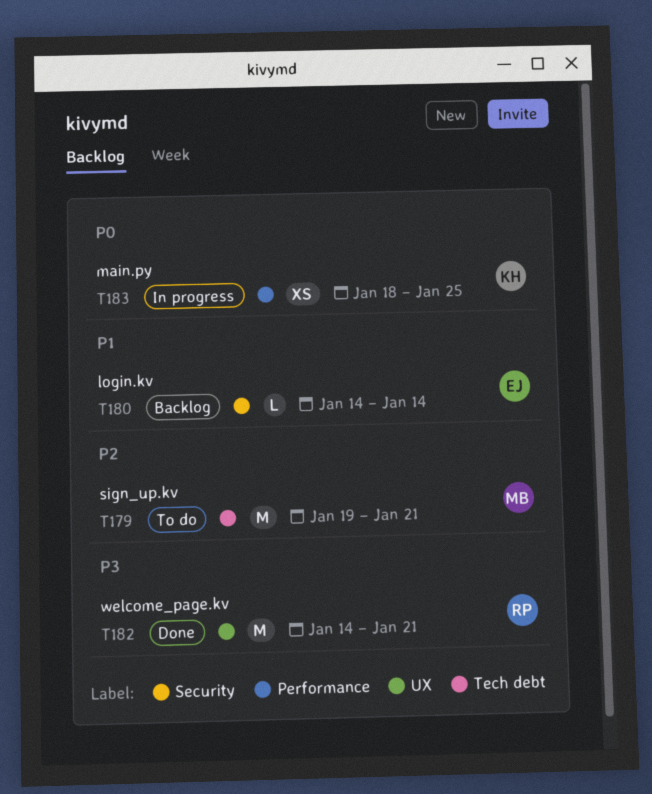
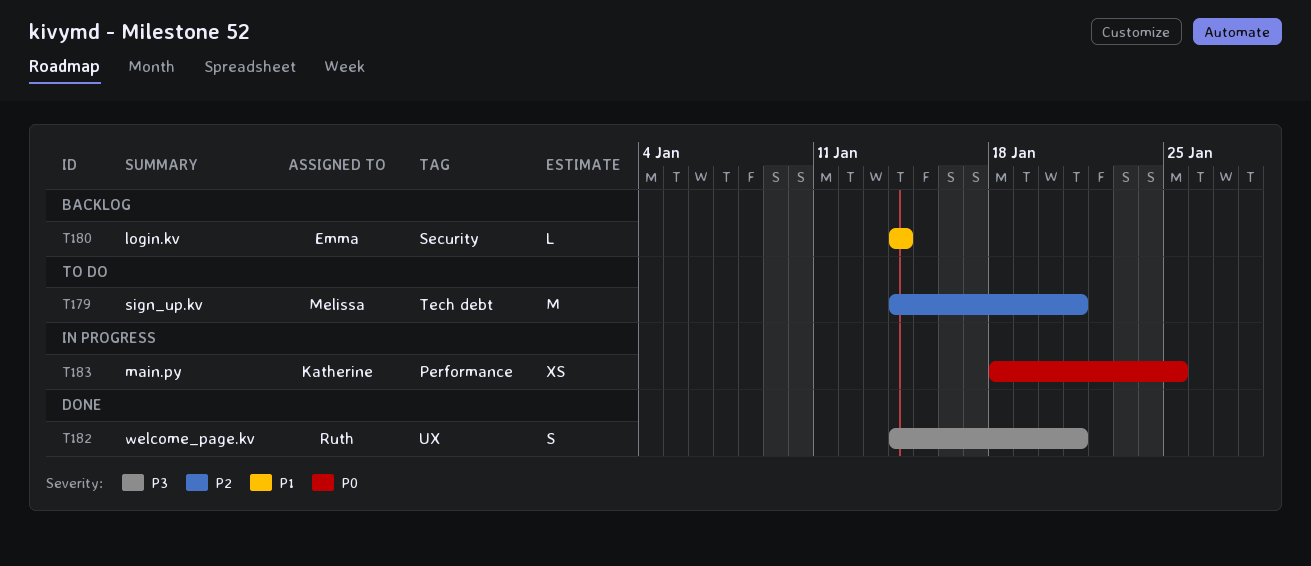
T179, start: Jan 19 -> Jan 14
T182, estimate: M -> S

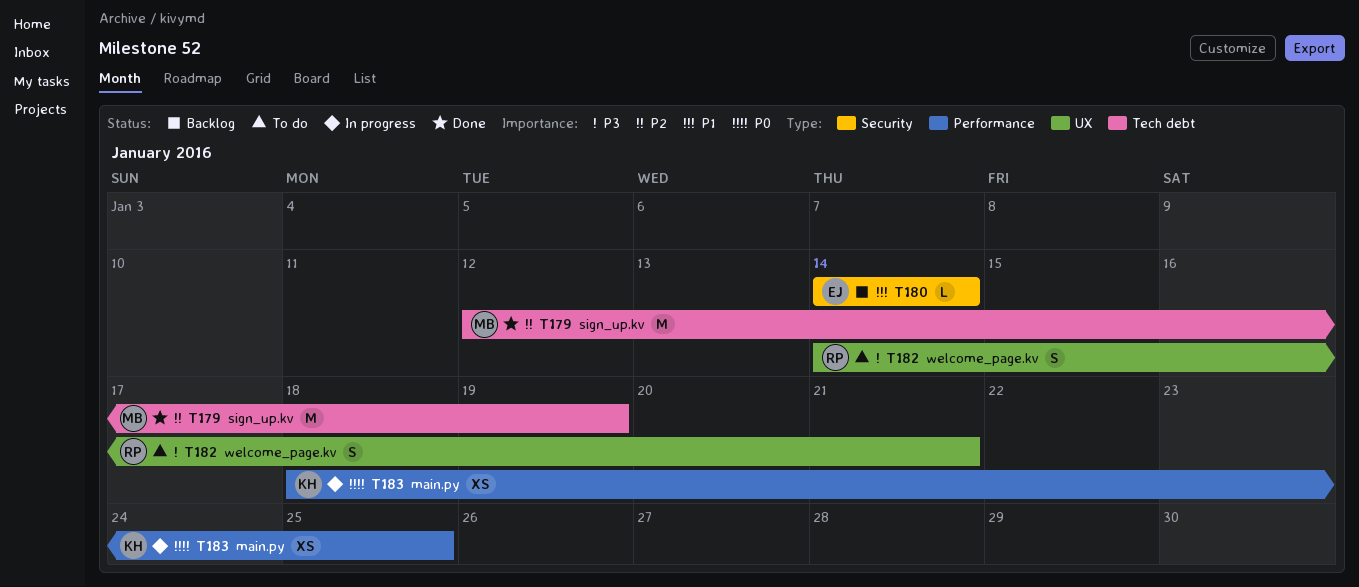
T179, status: To do -> Done
T179, start: Jan 14 -> Jan 12
T179, due: Jan 21 -> Jan 19
T182, status: Done -> To do

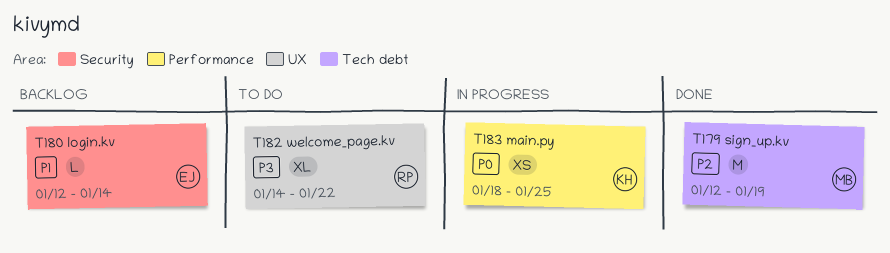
T180, start: Jan 14 -> Jan 12
T182, estimate: S -> XL
T182, due: Jan 21 -> Jan 22

